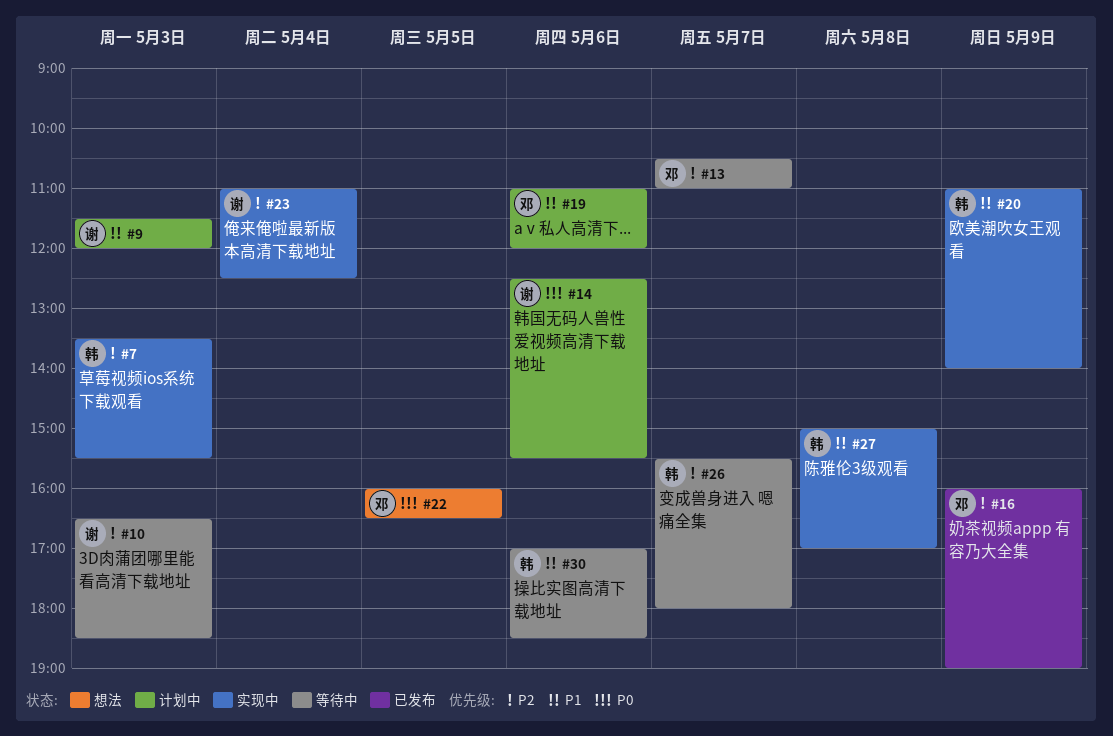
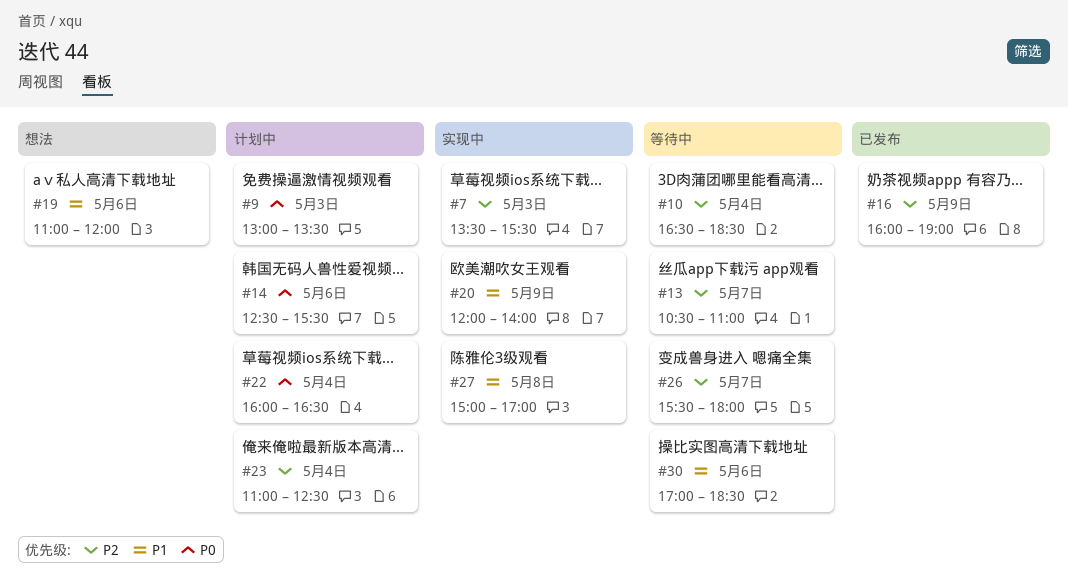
#9, priority: P1 -> P0
#9, begins: 11:30 -> 13:00
#9, ends: 12:00 -> 13:30
#10, day: May 3 -> May 4
#19, status: 计划中 -> 想法
#20, begins: 11:00 -> 12:00
#22, status: 想法 -> 计划中
#22, day: May 5 -> May 4
#23, status: 实现中 -> 计划中

